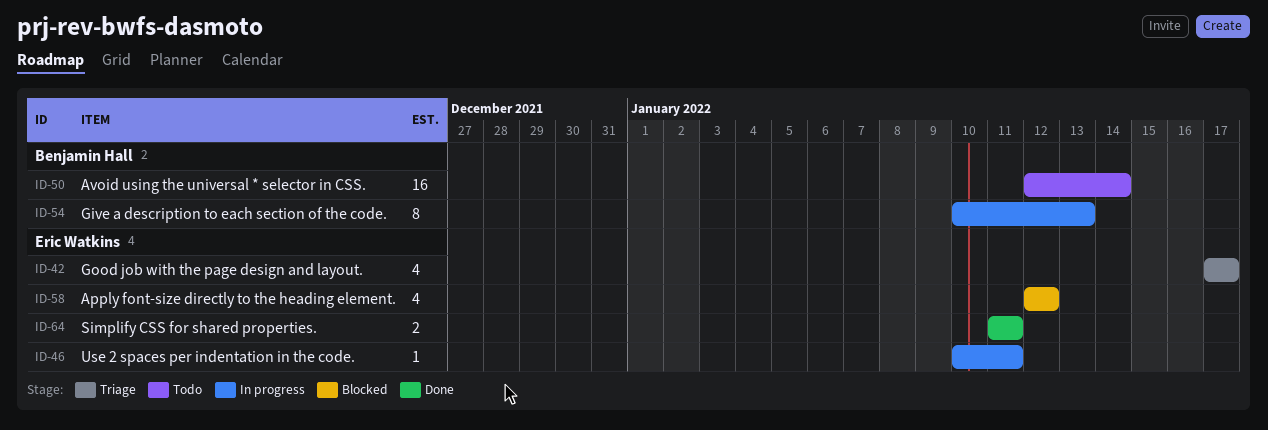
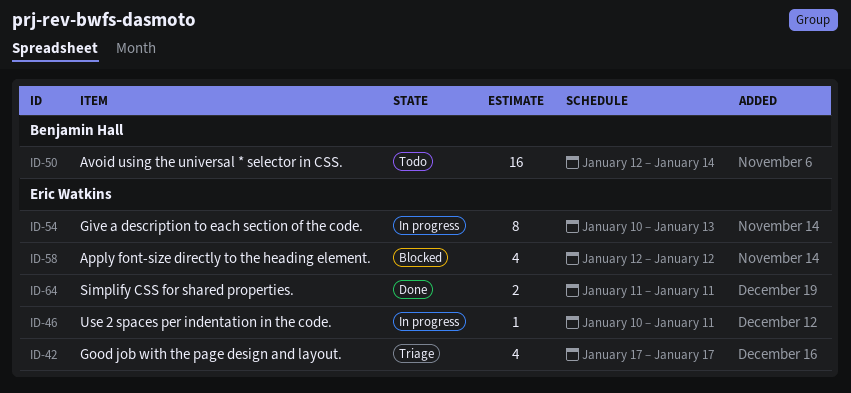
ID-54, owner: Benjamin Hall -> Eric Watkins

